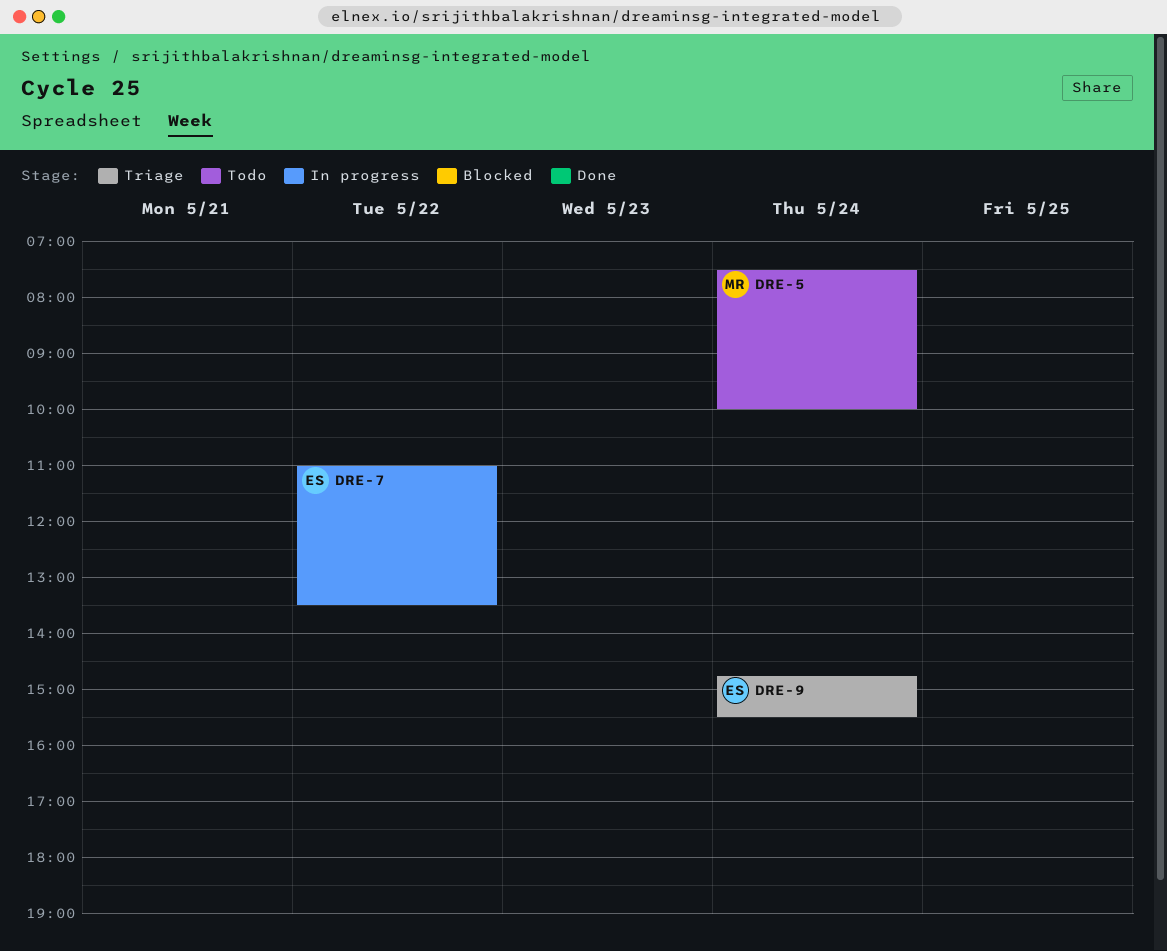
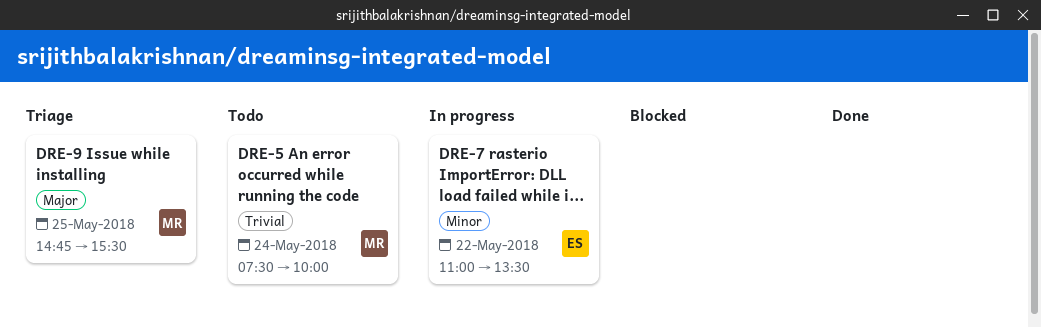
DRE-9, owner: ES -> MR
DRE-9, day: May 24 -> May 25

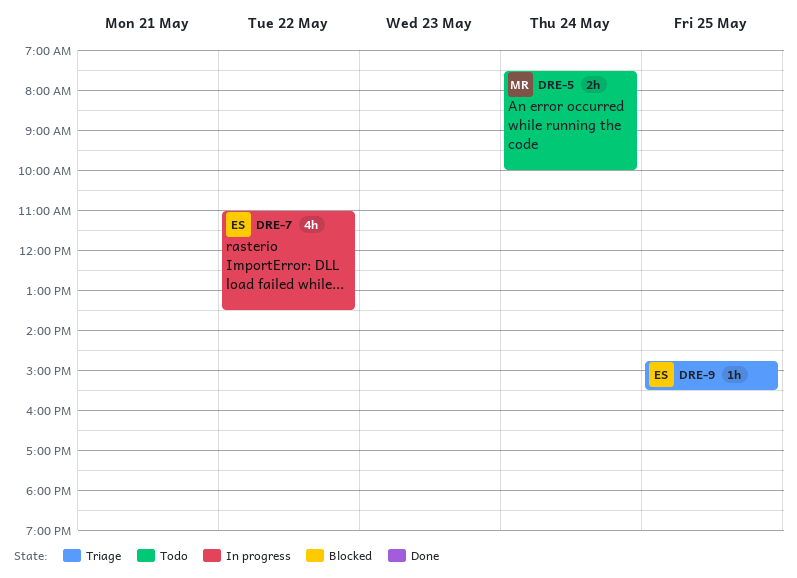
DRE-9, owner: MR -> ES

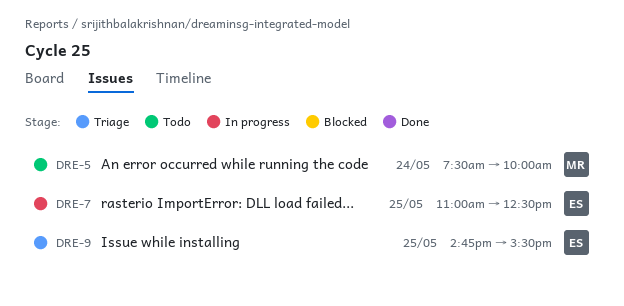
DRE-7, day: May 22 -> May 25
DRE-7, ends: 13:30 -> 12:30

